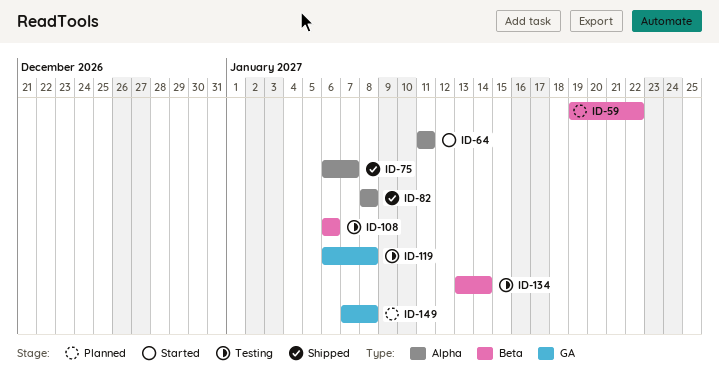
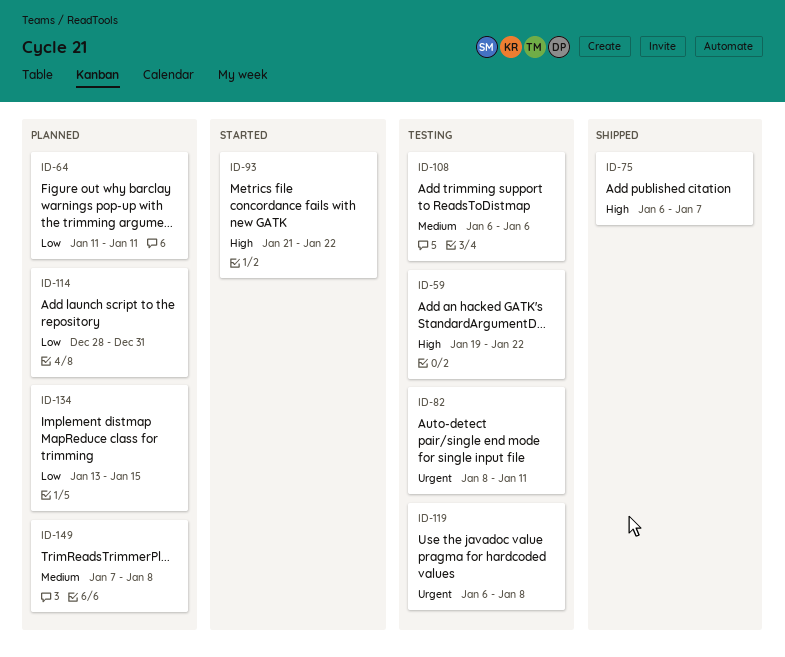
ID-59, status: Planned -> Testing
ID-64, status: Started -> Planned
ID-82, status: Shipped -> Testing
ID-82, due: Jan 8 -> Jan 11
ID-93: none -> present
ID-114: none -> present
ID-134, status: Testing -> Planned
ID-134, due: Jan 14 -> Jan 15

